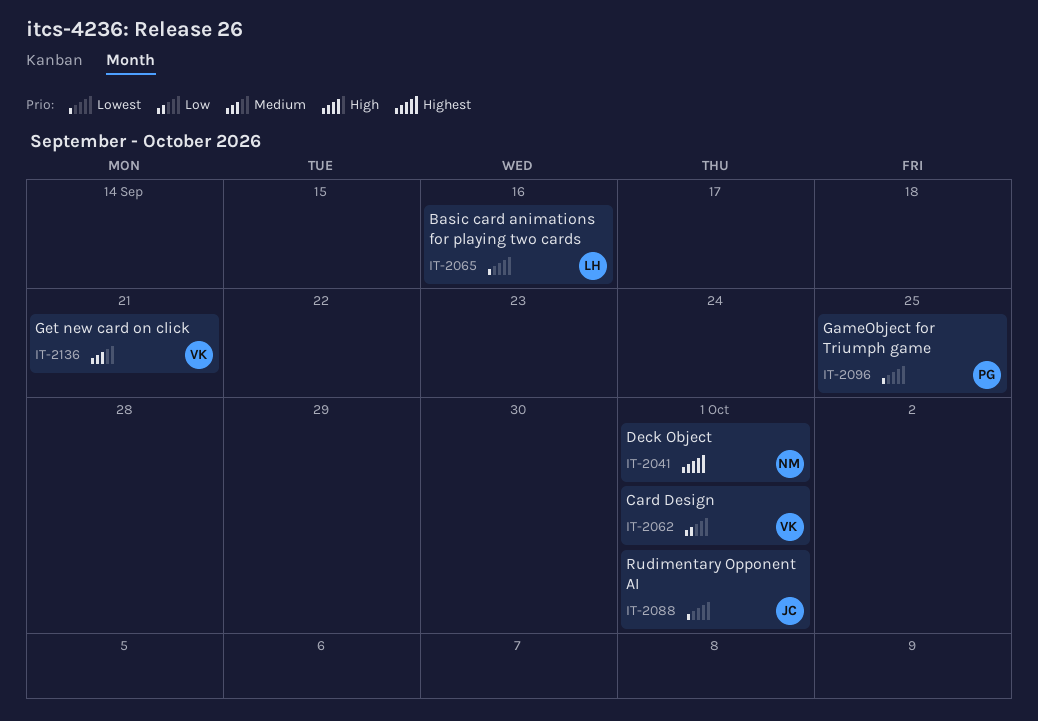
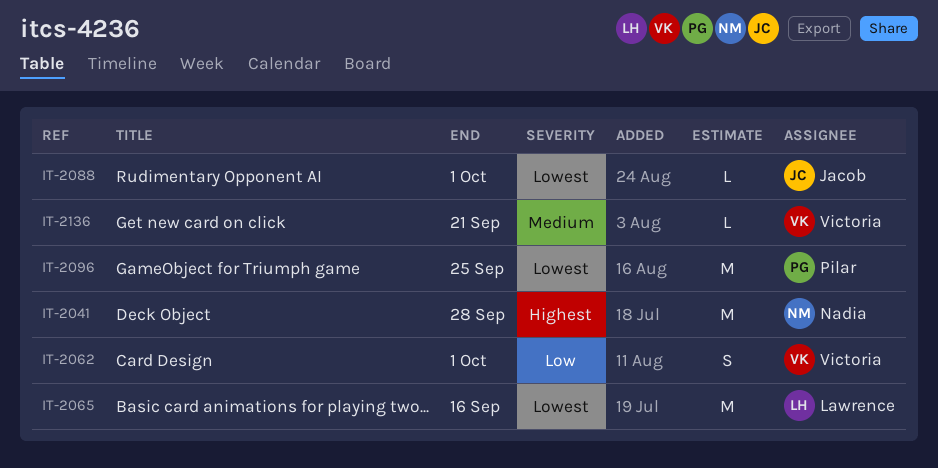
IT-2041, due: Oct 1 -> Sep 28

